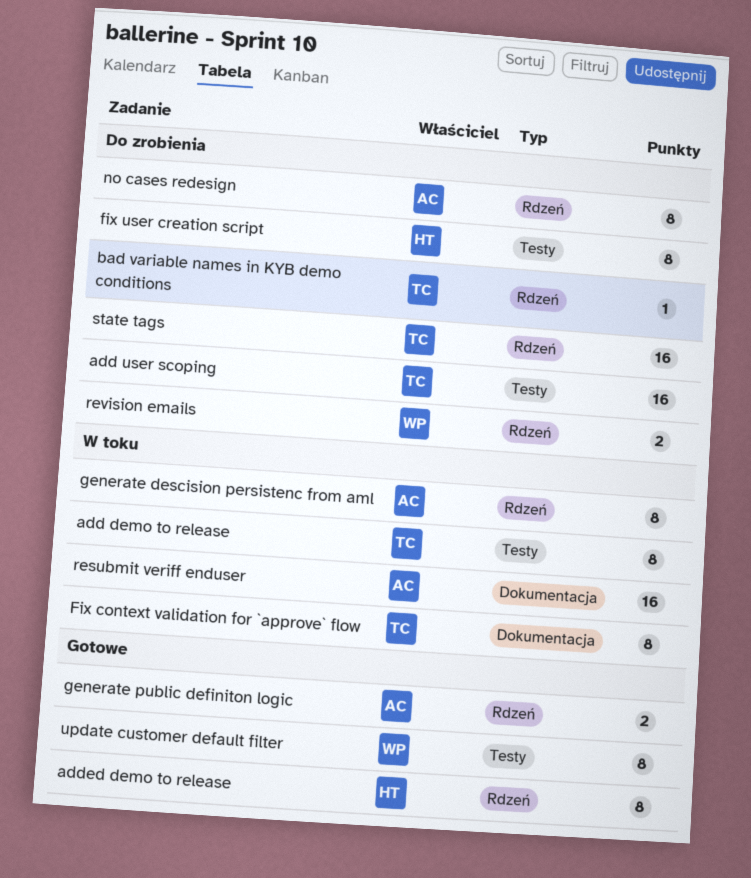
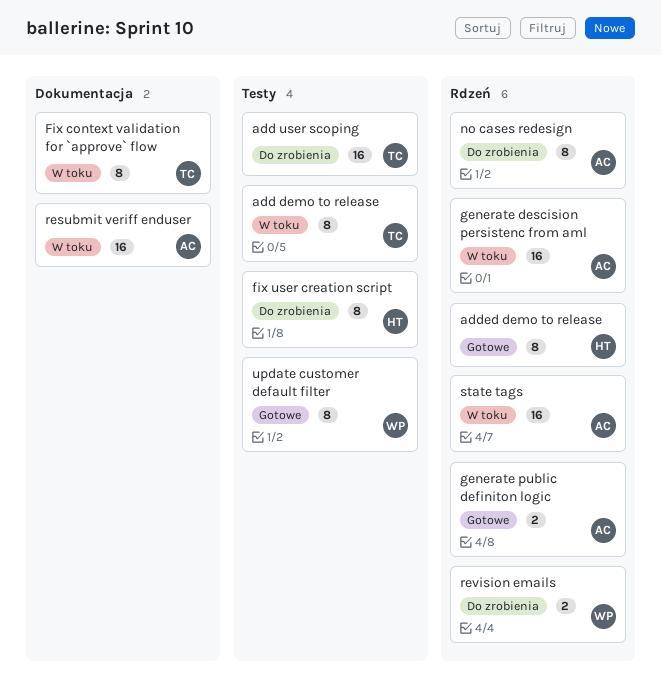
bad variable names in KYB demo conditions: present -> none
generate descision persistenc from aml, estimate: 8 -> 16
state tags, status: Do zrobienia -> W toku
state tags, owner: TC -> AC

